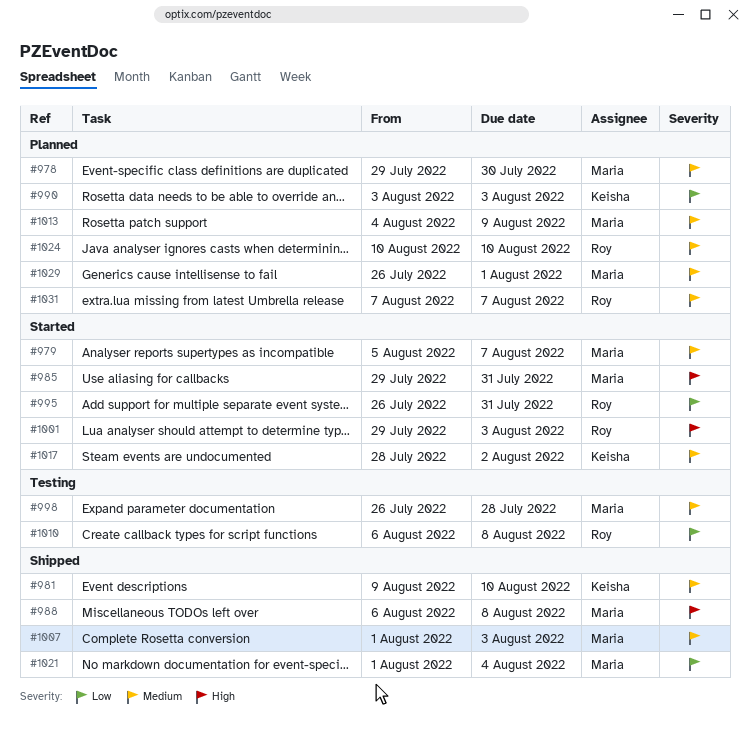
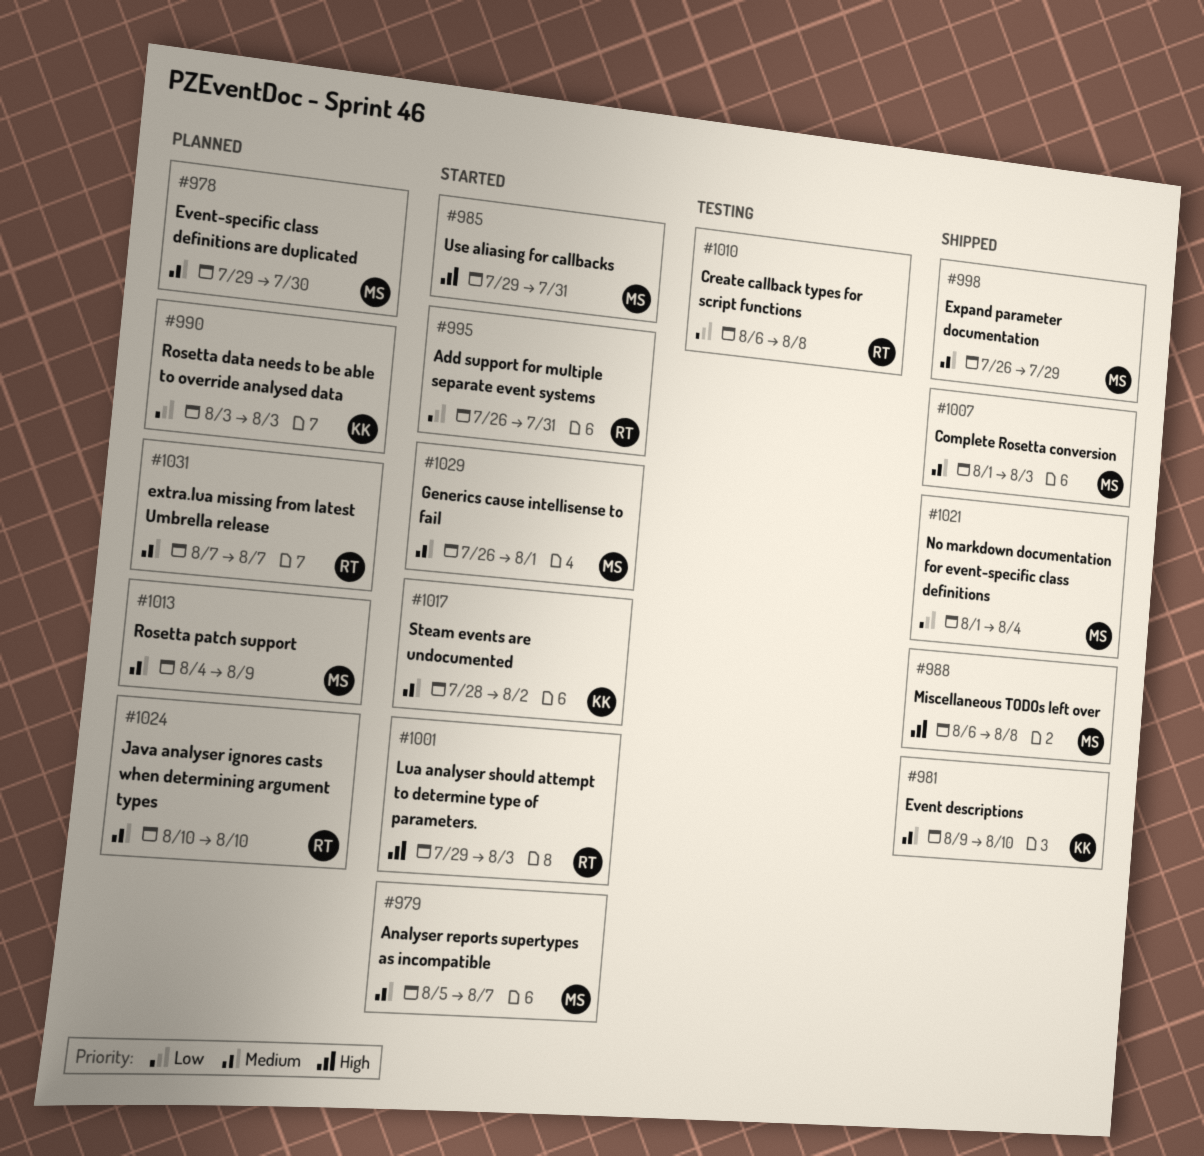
#998, status: Testing -> Shipped
#998, due: Jul 28 -> Jul 29
#1029, status: Planned -> Started

